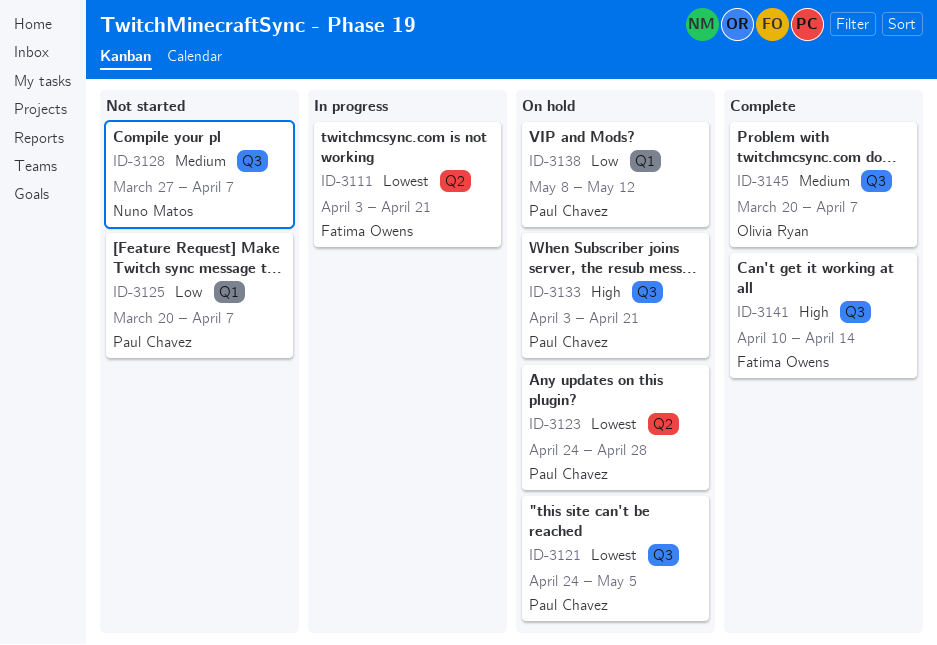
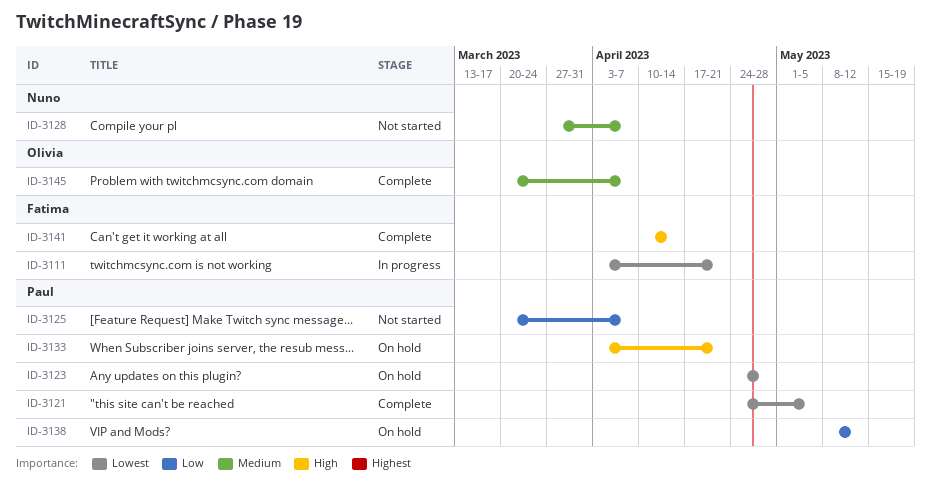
ID-3121, status: On hold -> Complete

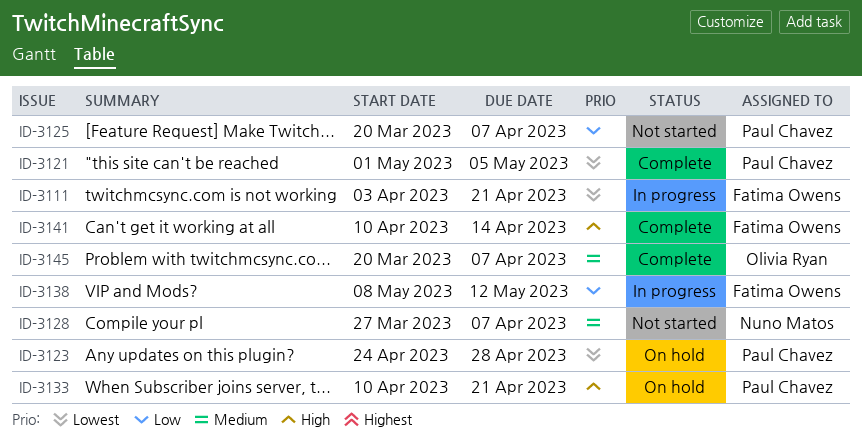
ID-3121, start: Apr 24 -> May 1
ID-3133, start: Apr 3 -> Apr 10
ID-3138, status: On hold -> In progress
ID-3138, owner: Paul Chavez -> Fatima Owens

